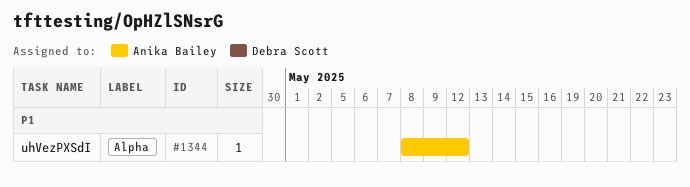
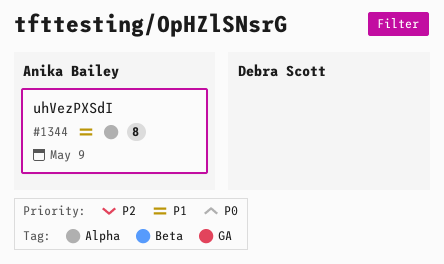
#1344, estimate: 1 -> 8
#1344, due: May 12 -> May 9

